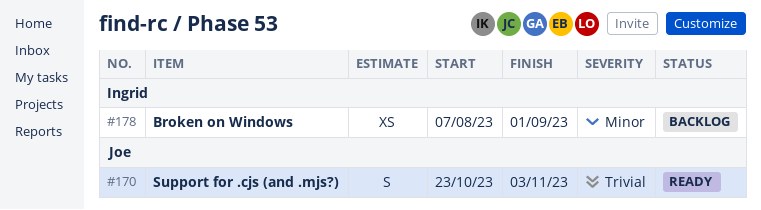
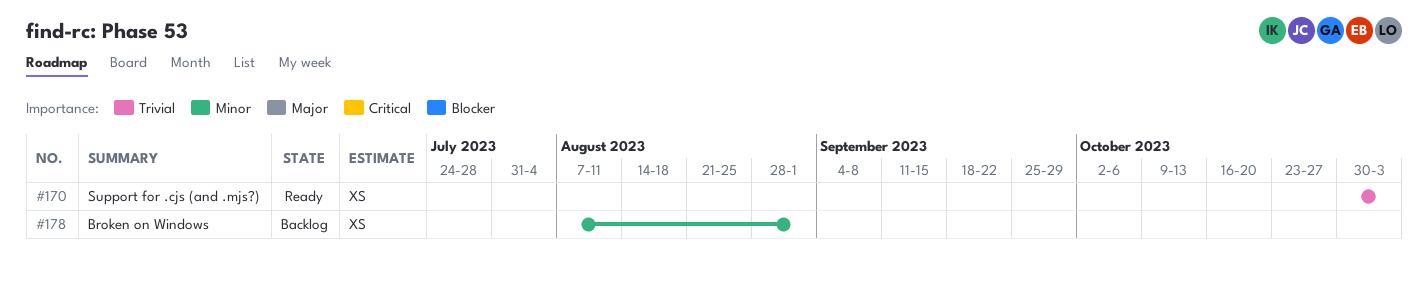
#170, estimate: S -> XS
#170, start: Oct 23 -> Oct 30

